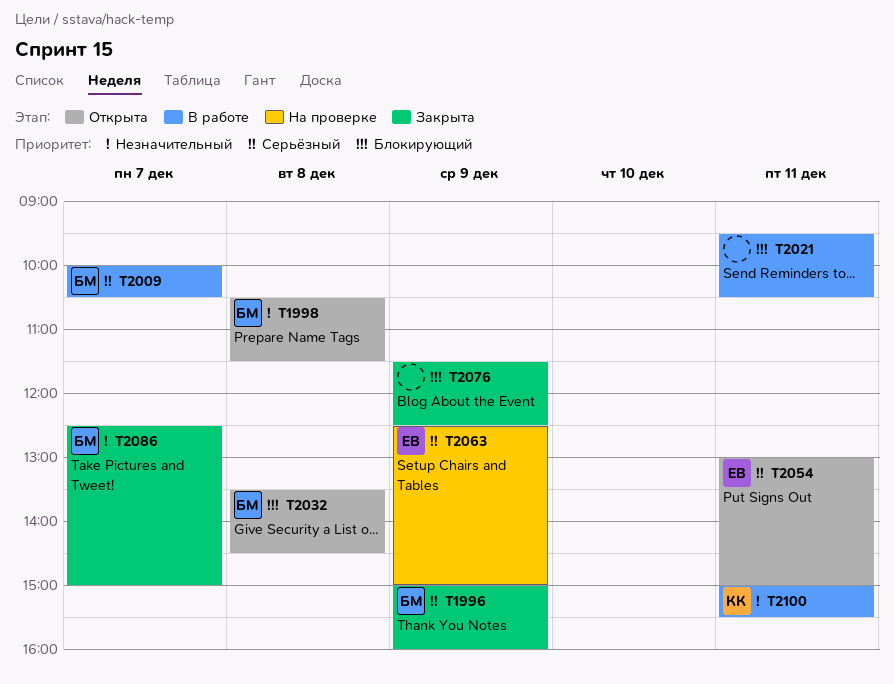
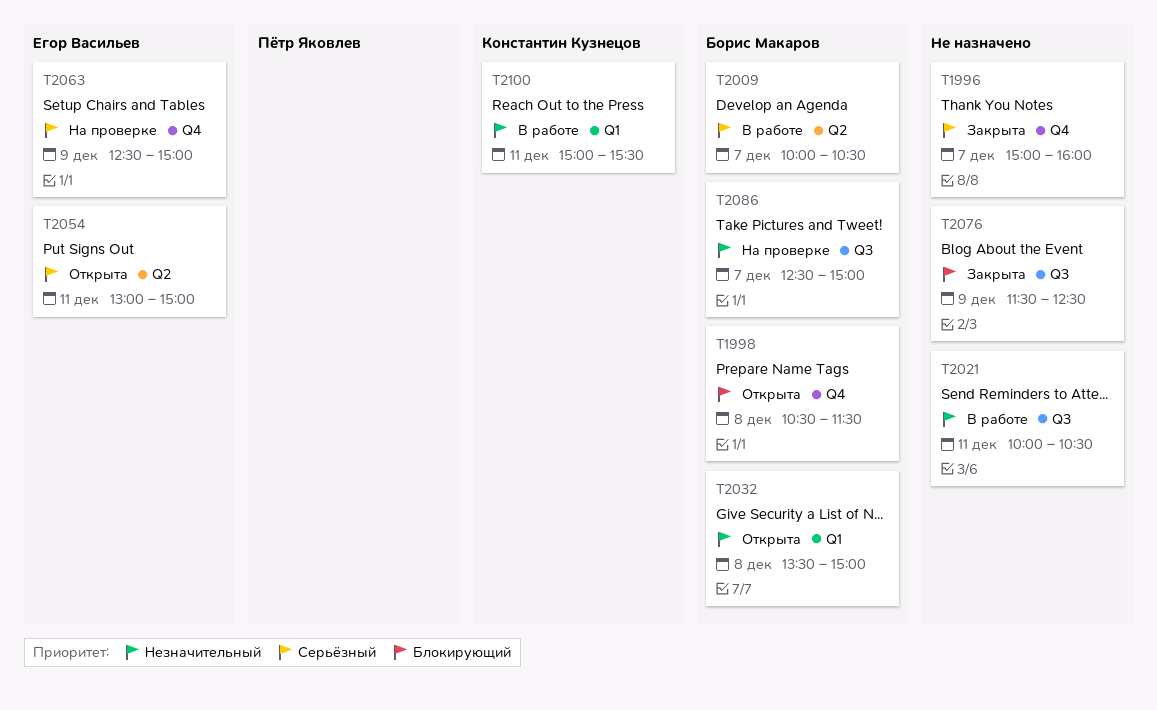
T1996, owner: Борис Макаров -> none
T1996, day: Dec 9 -> Dec 7
T1998, priority: Незначительный -> Блокирующий
T2021, priority: Блокирующий -> Незначительный
T2021, begins: 09:30 -> 10:00
T2032, priority: Блокирующий -> Незначительный
T2032, ends: 14:30 -> 15:00
T2086, status: Закрыта -> На проверке

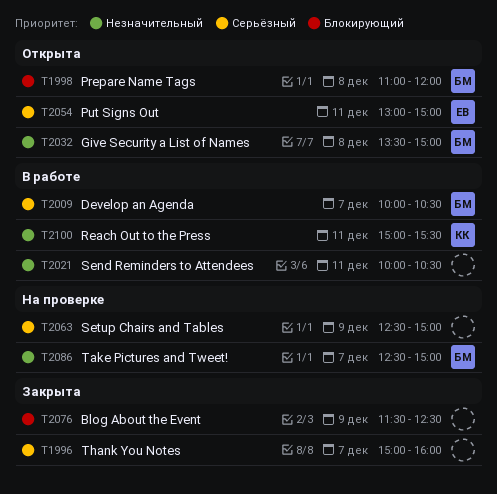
T1998, begins: 10:30 -> 11:00
T1998, ends: 11:30 -> 12:00
T2063, owner: Егор Васильев -> none

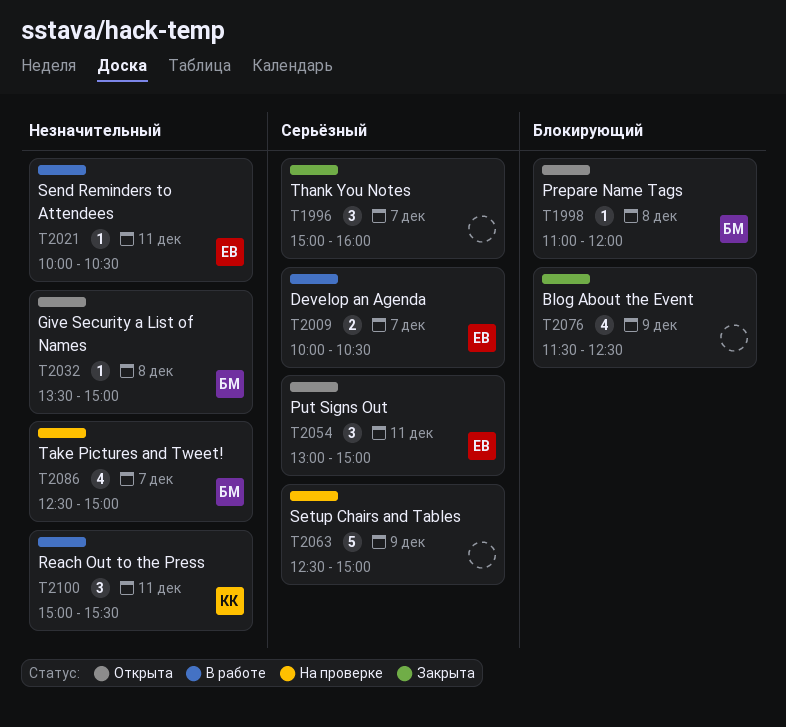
T2009, owner: БМ -> ЕВ
T2021, owner: none -> ЕВ

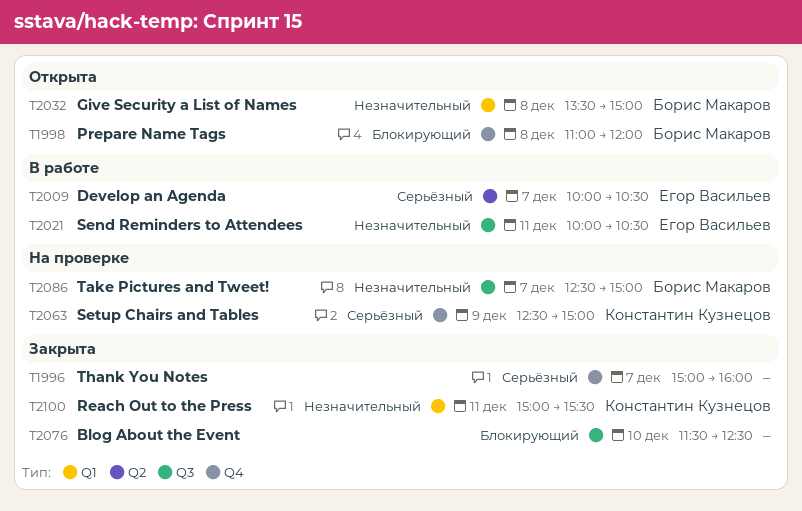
T2054: present -> none
T2063, owner: none -> Константин Кузнецов
T2076, day: Dec 9 -> Dec 10
T2100, status: В работе -> Закрыта

